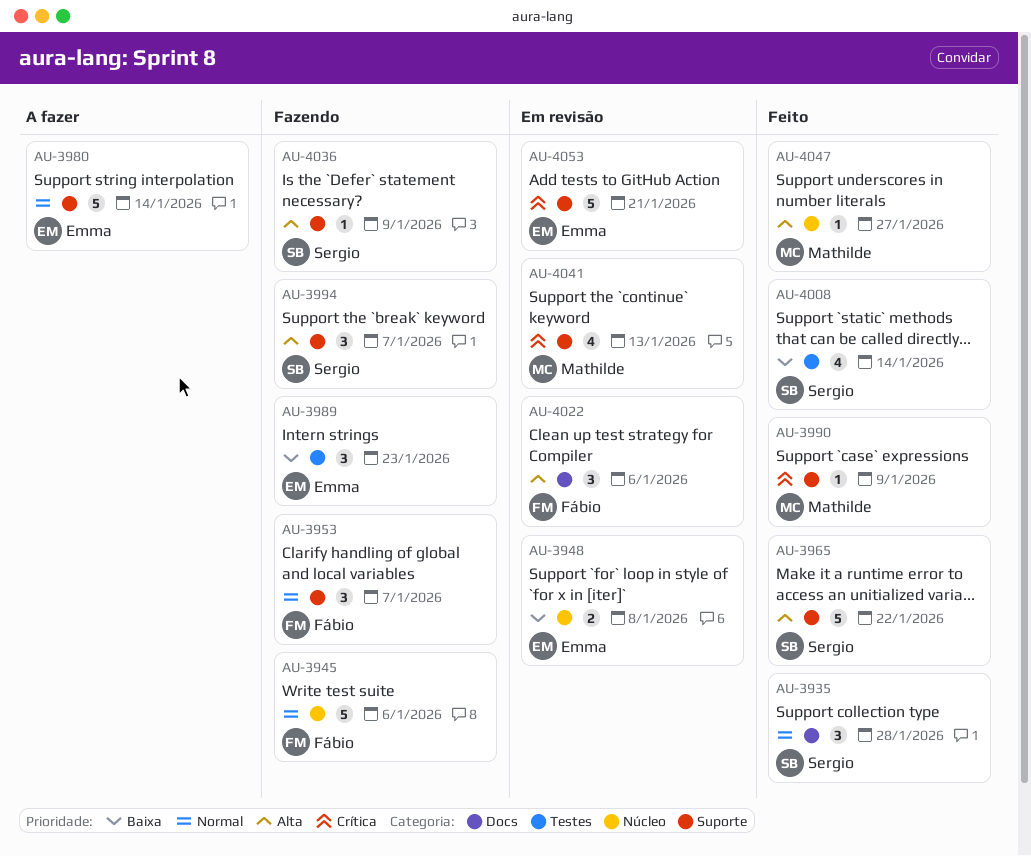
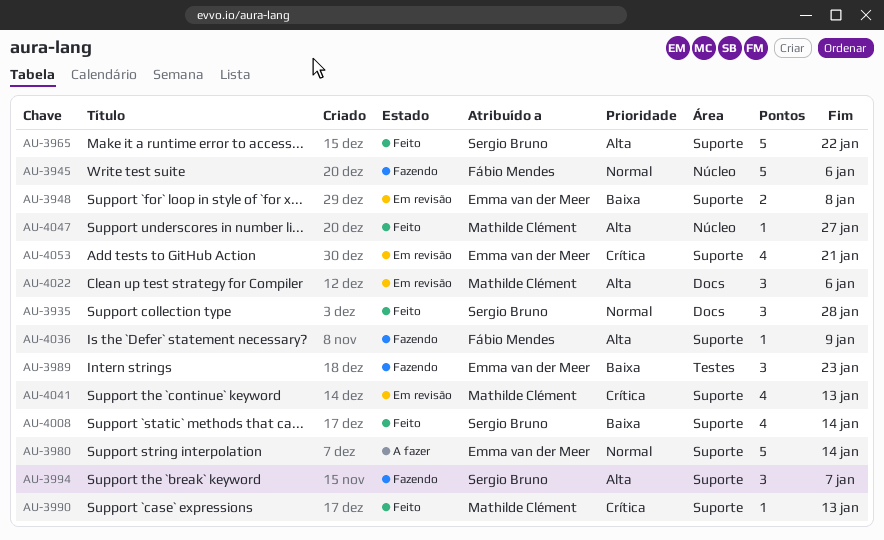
AU-3948, label: Núcleo -> Suporte
AU-3953: present -> none
AU-3990, due: Jan 9 -> Jan 13
AU-4008, label: Testes -> Suporte
AU-4022, owner: Fábio Mendes -> Mathilde Clément
AU-4036, owner: Sergio Bruno -> Fábio Mendes
AU-4053, estimate: 5 -> 4

